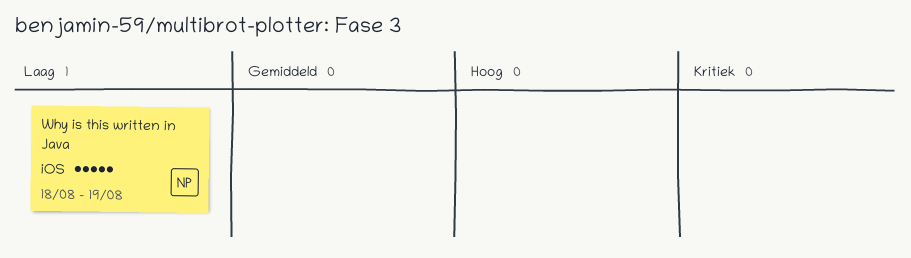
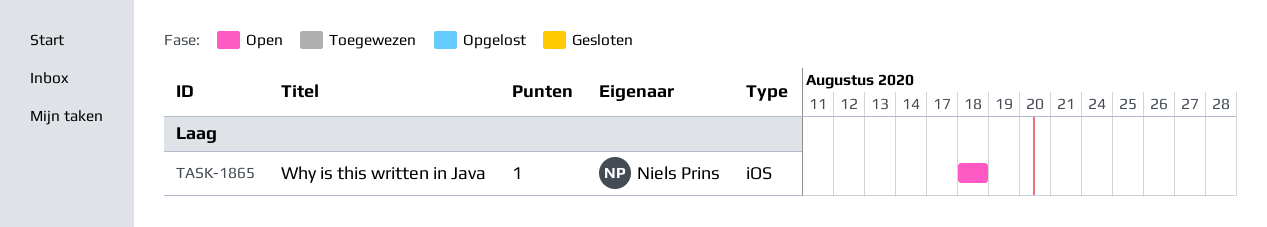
Why is this written in Java, estimate: 5 -> 1
Why is this written in Java, due: Aug 19 -> Aug 18

